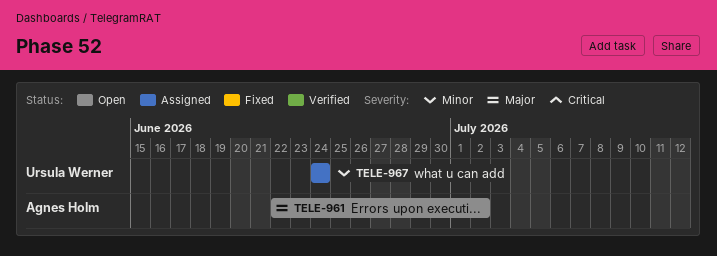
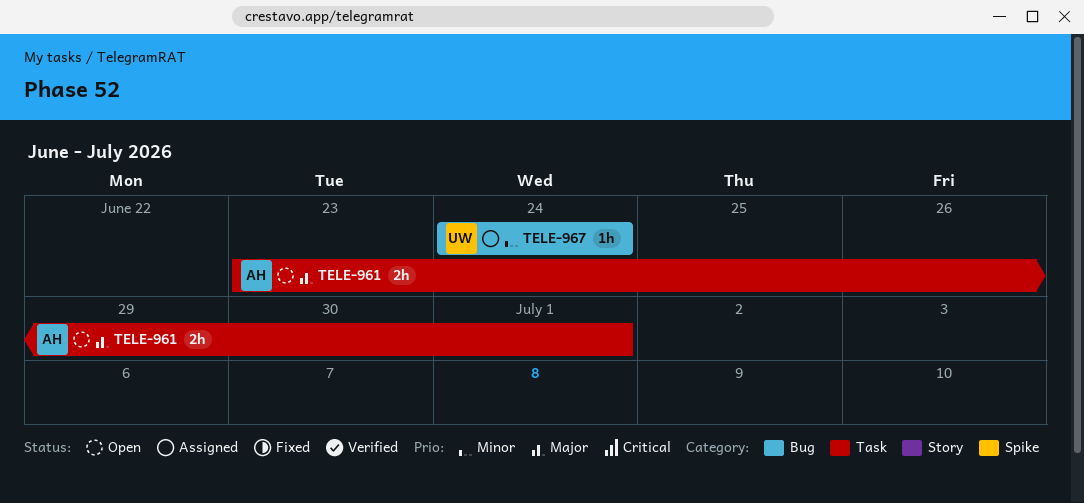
TELE-961, start: Jun 22 -> Jun 23
TELE-961, due: Jul 2 -> Jul 1

